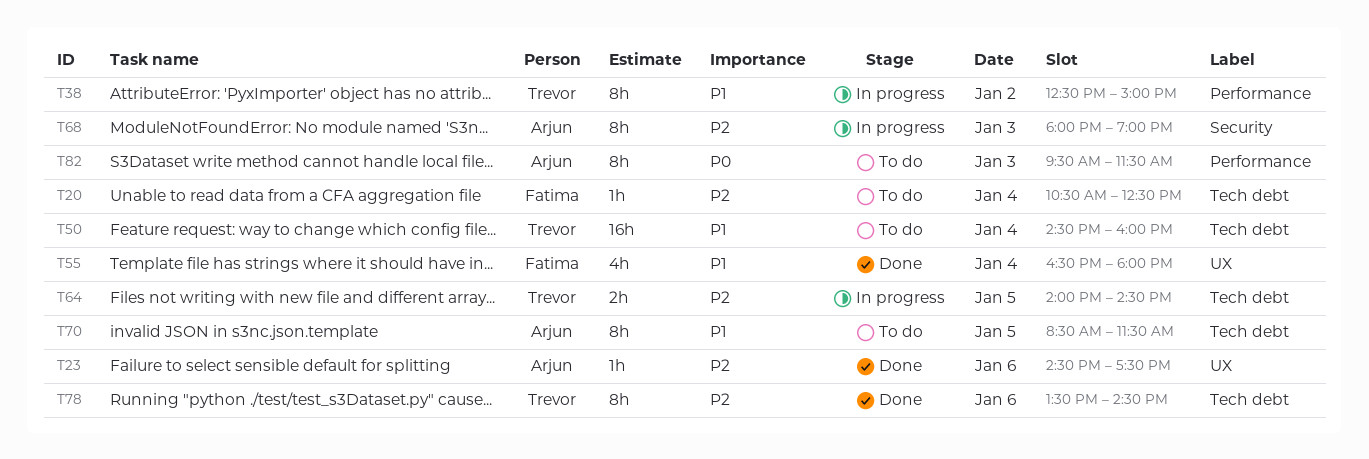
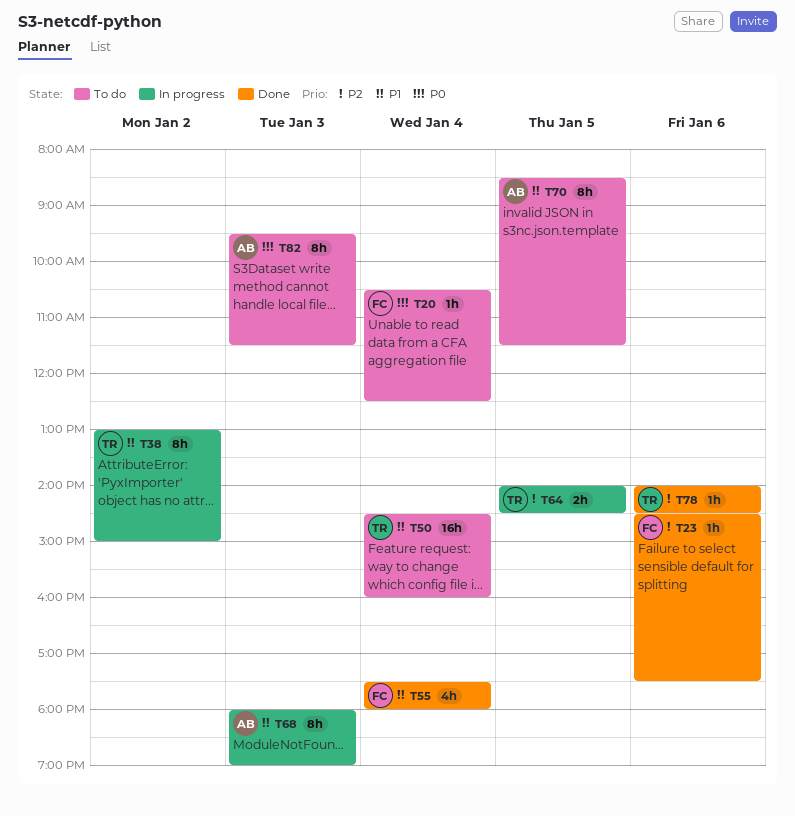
T20, priority: P2 -> P0
T23, owner: Arjun -> Fatima
T38, begins: 12:30 -> 13:00
T55, begins: 16:30 -> 17:30
T68, priority: P2 -> P1
T78, estimate: 8h -> 1h
T78, begins: 13:30 -> 14:00

